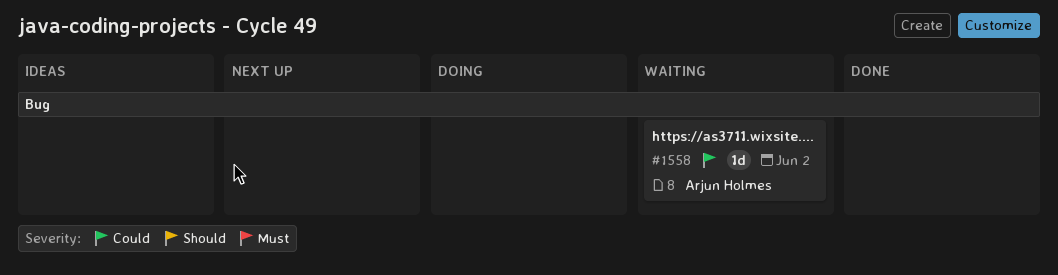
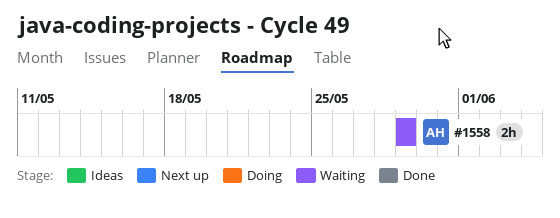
#1558, estimate: 1d -> 2h
#1558, due: Jun 2 -> May 29

